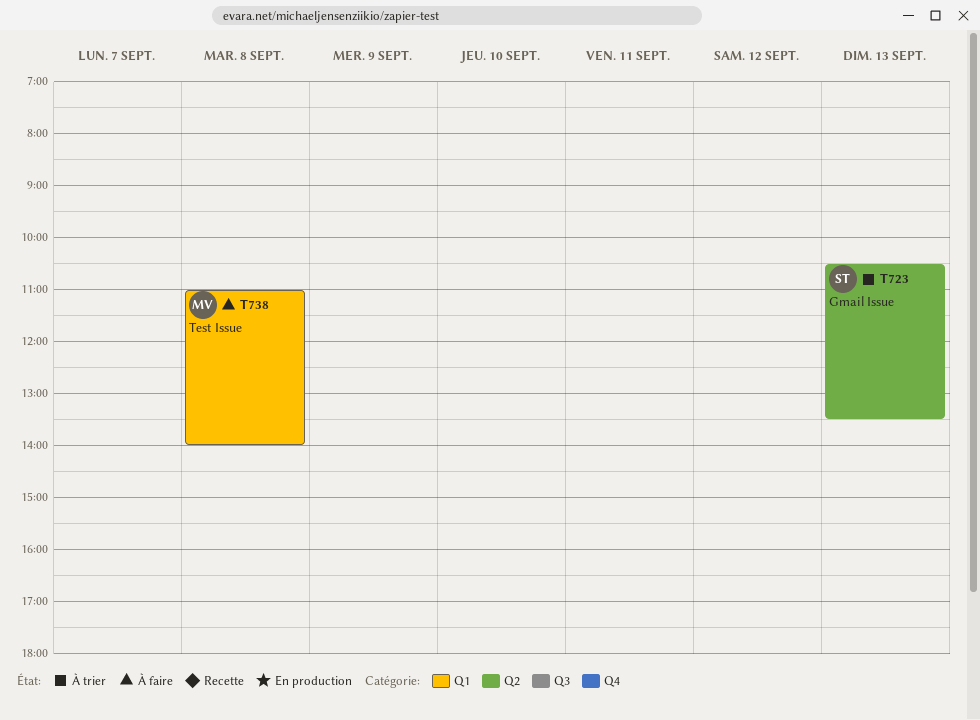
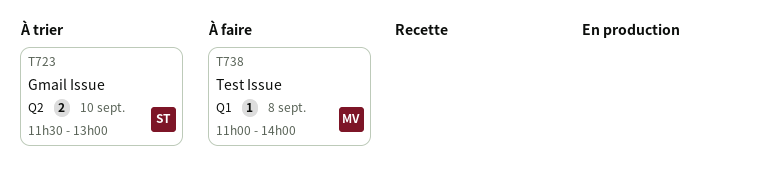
T723, day: Sep 13 -> Sep 10
T723, begins: 10:30 -> 11:30
T723, ends: 13:30 -> 13:00

